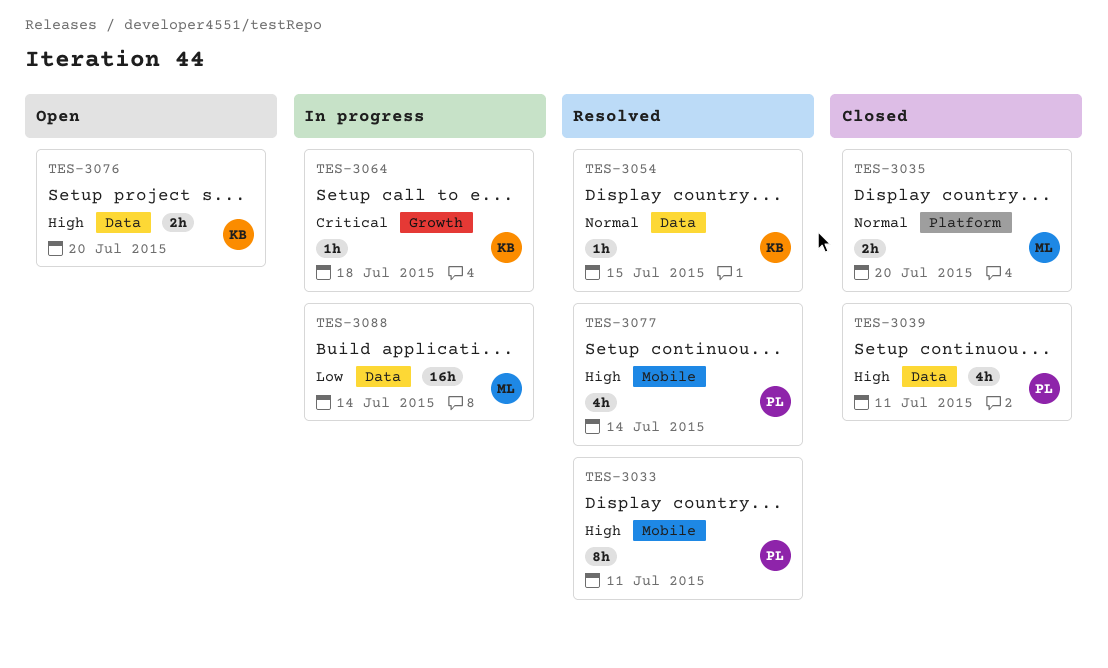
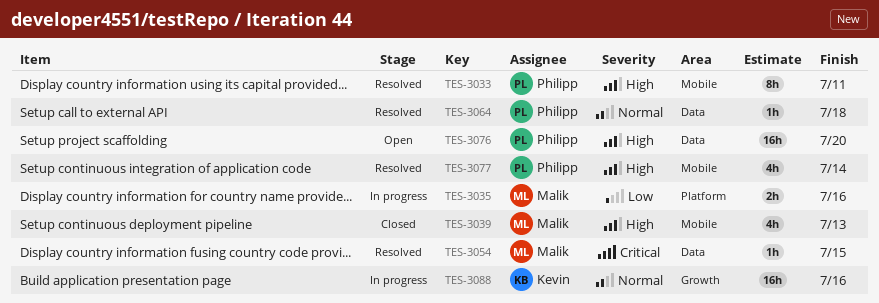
TES-3035, status: Closed -> In progress
TES-3035, priority: Normal -> Low
TES-3035, due: Jul 20 -> Jul 16
TES-3039, owner: Philipp -> Malik
TES-3039, label: Data -> Mobile
TES-3039, due: Jul 11 -> Jul 13
TES-3054, owner: Kevin -> Malik
TES-3054, priority: Normal -> Critical
TES-3064, status: In progress -> Resolved
TES-3064, owner: Kevin -> Philipp
TES-3064, priority: Critical -> Normal
TES-3064, label: Growth -> Data
TES-3076, owner: Kevin -> Philipp
TES-3076, estimate: 2h -> 16h
TES-3088, owner: Malik -> Kevin
TES-3088, priority: Low -> Normal
TES-3088, label: Data -> Growth
TES-3088, due: Jul 14 -> Jul 16

